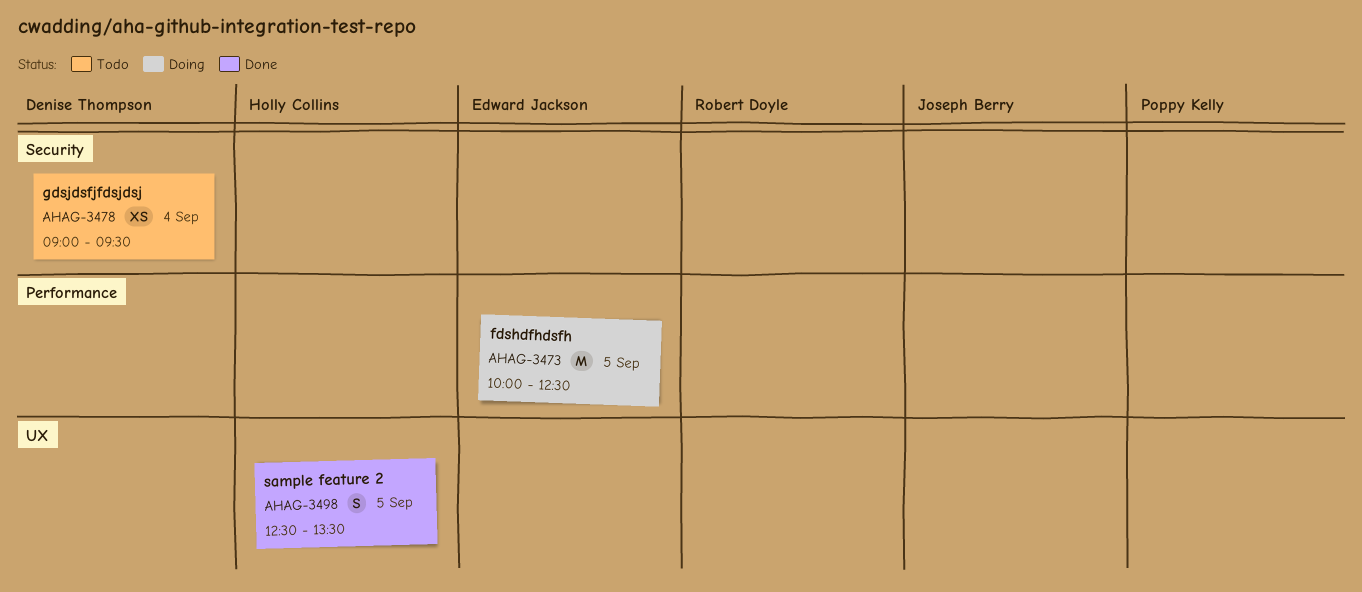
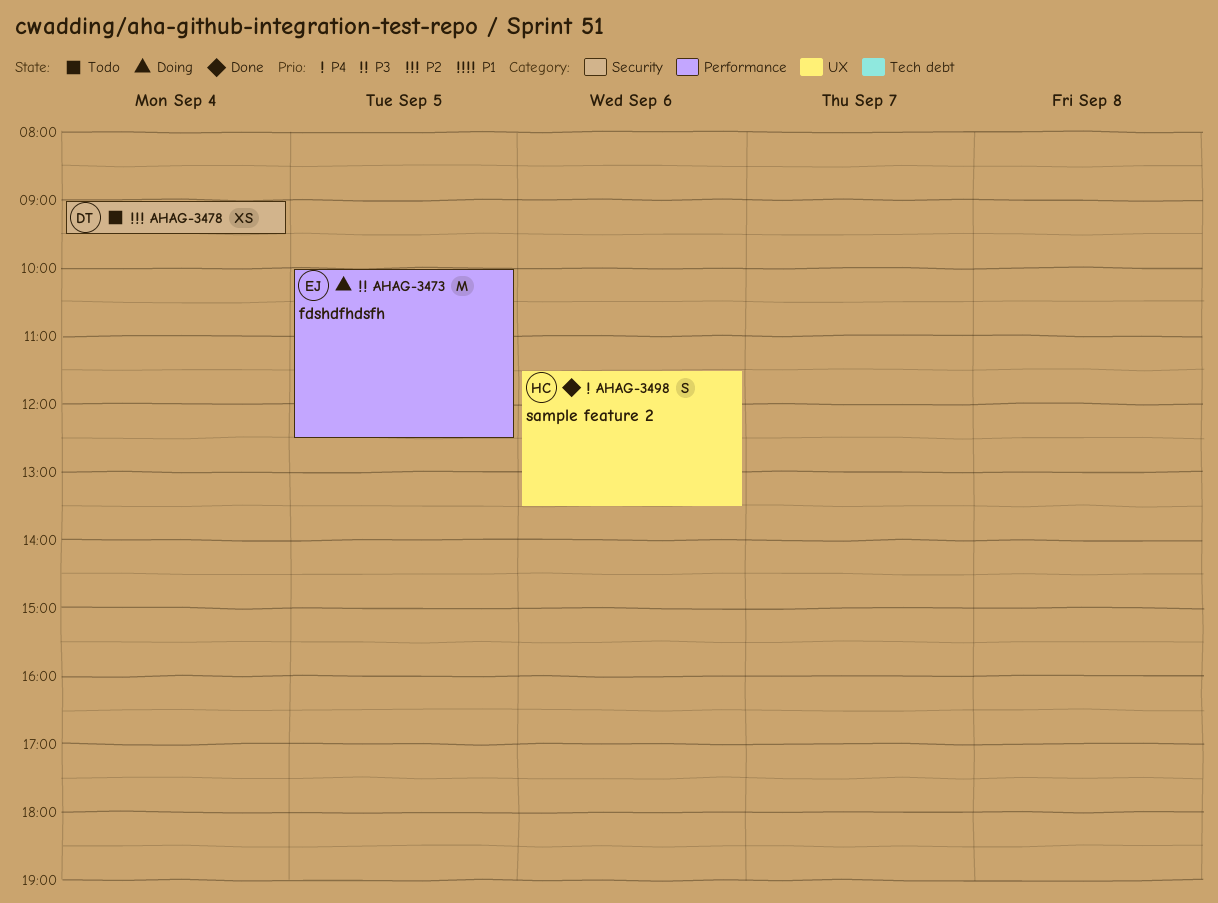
AHAG-3498, day: Sep 5 -> Sep 6
AHAG-3498, begins: 12:30 -> 11:30

